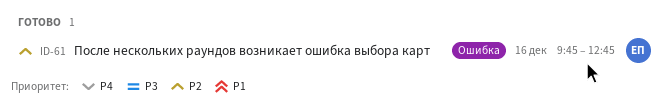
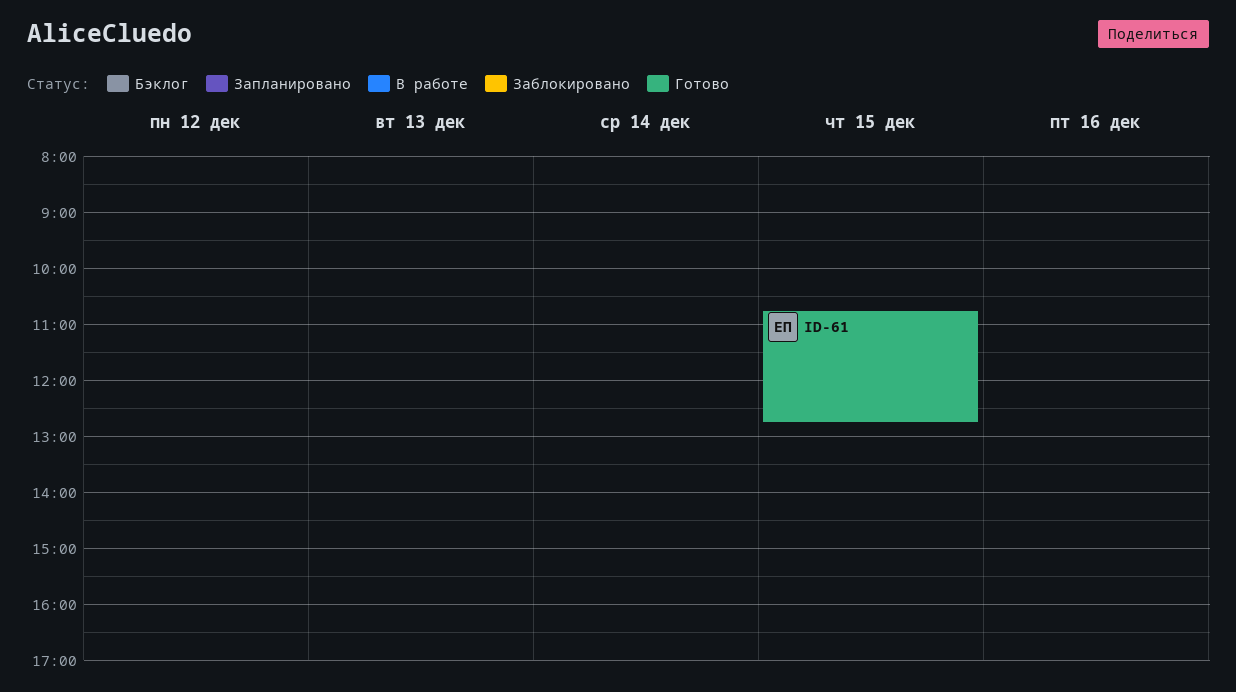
ID-61, day: Dec 16 -> Dec 15
ID-61, begins: 09:45 -> 10:45

